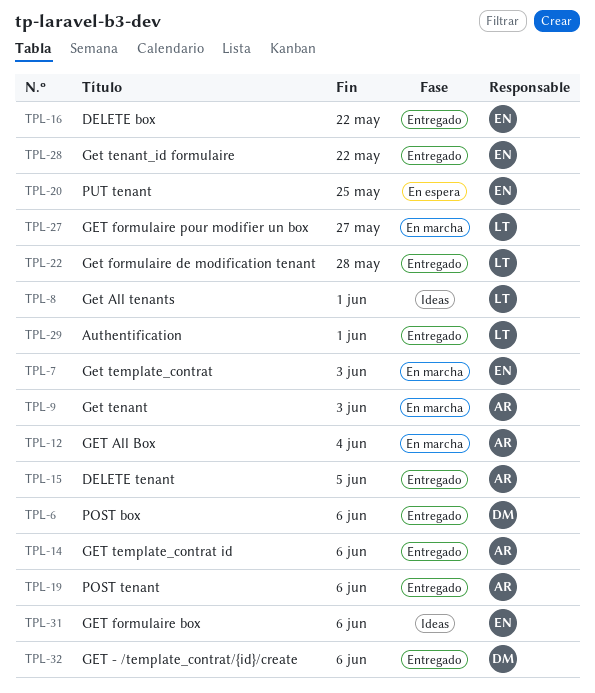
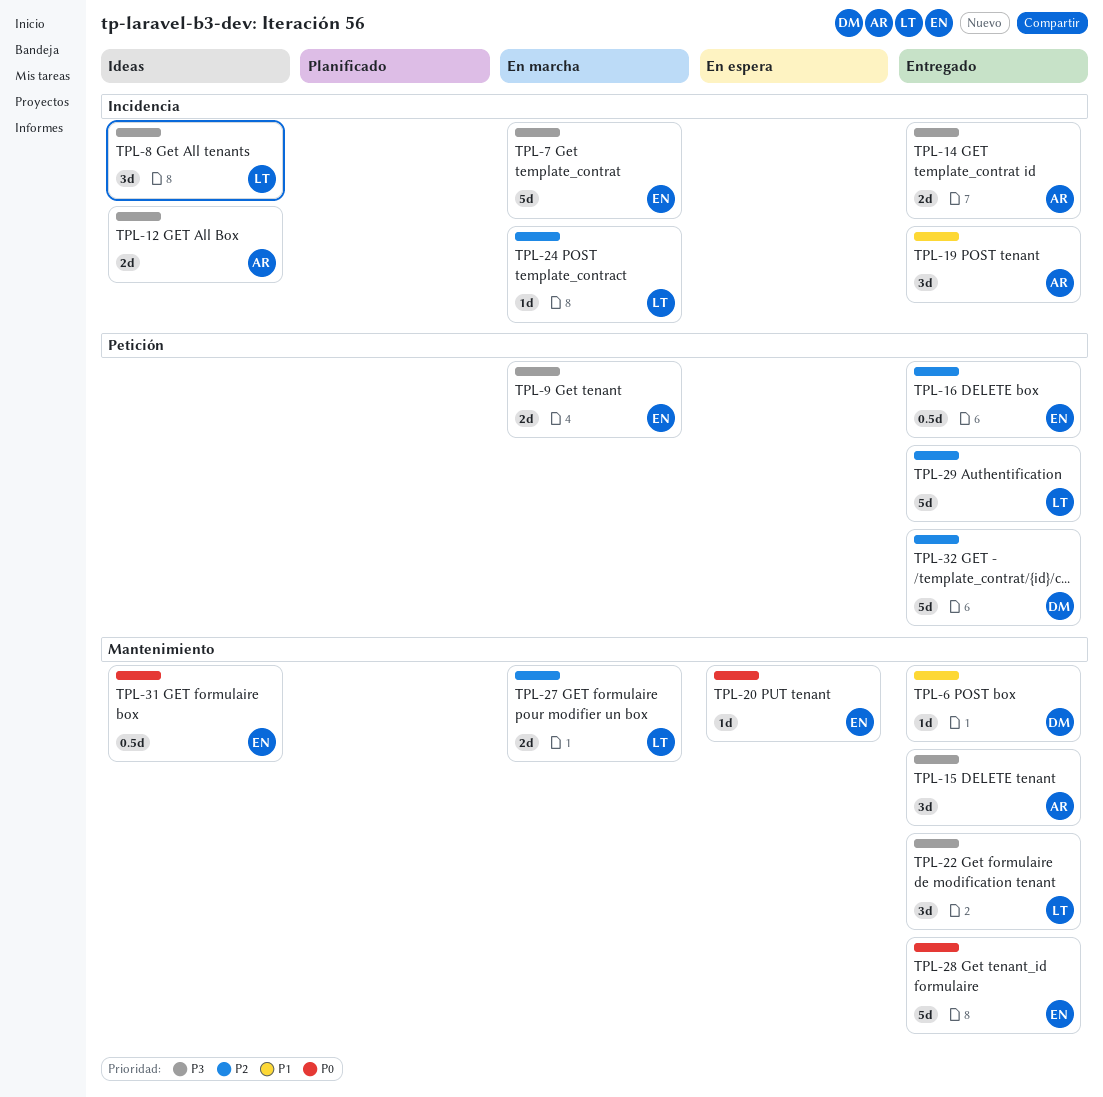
TPL-9, owner: AR -> EN
TPL-12, status: En marcha -> Ideas
TPL-24: none -> present

